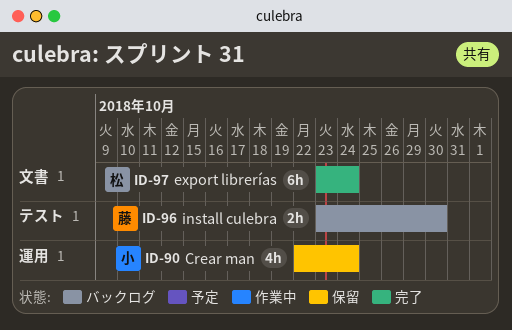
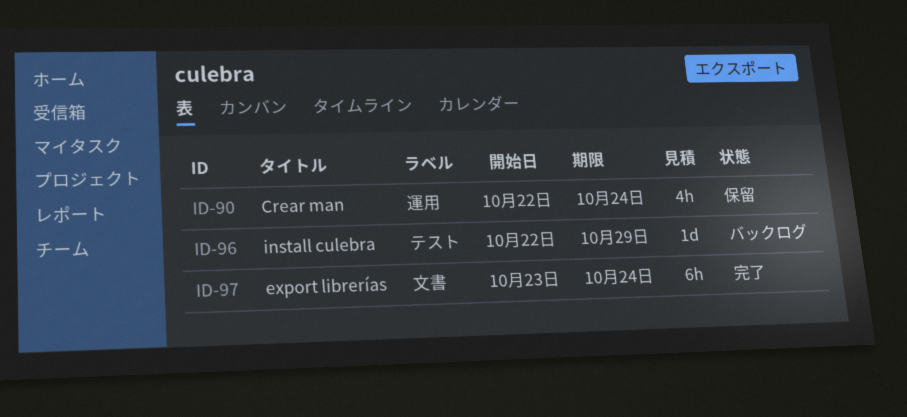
ID-96, estimate: 2h -> 1d
ID-96, start: Oct 23 -> Oct 22
ID-96, due: Oct 30 -> Oct 29

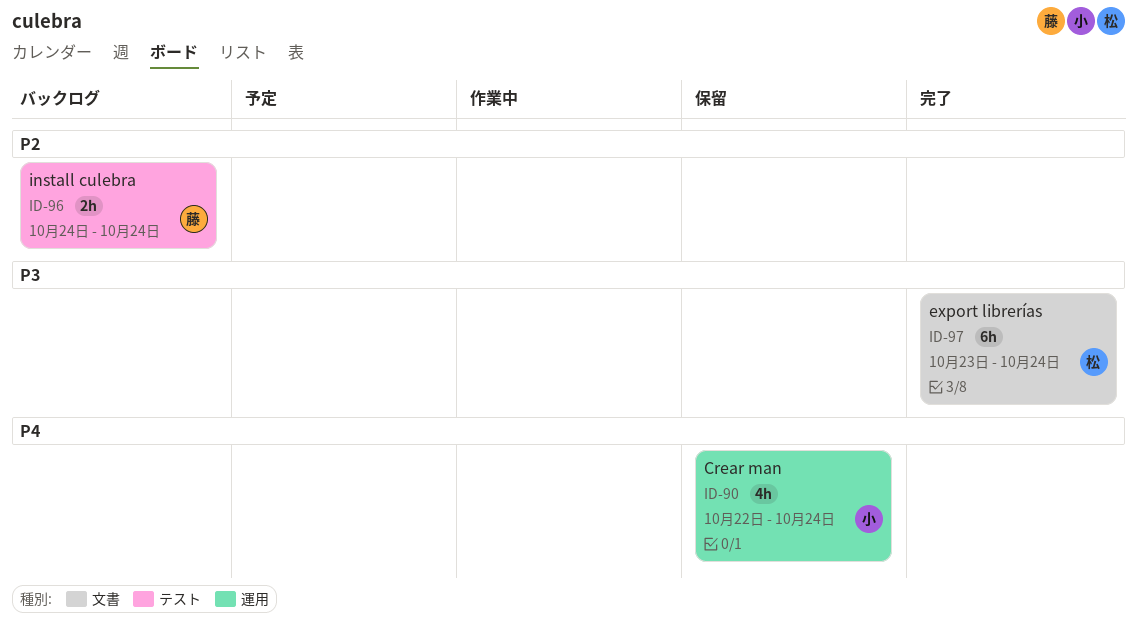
ID-96, estimate: 1d -> 2h
ID-96, start: Oct 22 -> Oct 24
ID-96, due: Oct 29 -> Oct 24

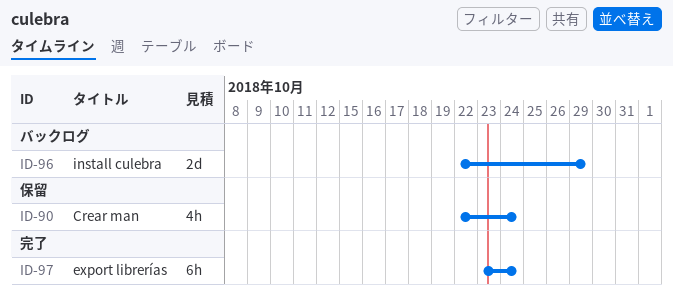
ID-96, estimate: 2h -> 2d
ID-96, start: Oct 24 -> Oct 22
ID-96, due: Oct 24 -> Oct 29

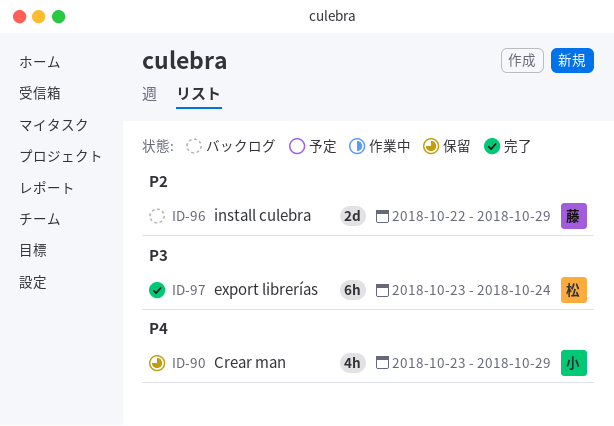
ID-90, start: Oct 22 -> Oct 23
ID-90, due: Oct 24 -> Oct 29

